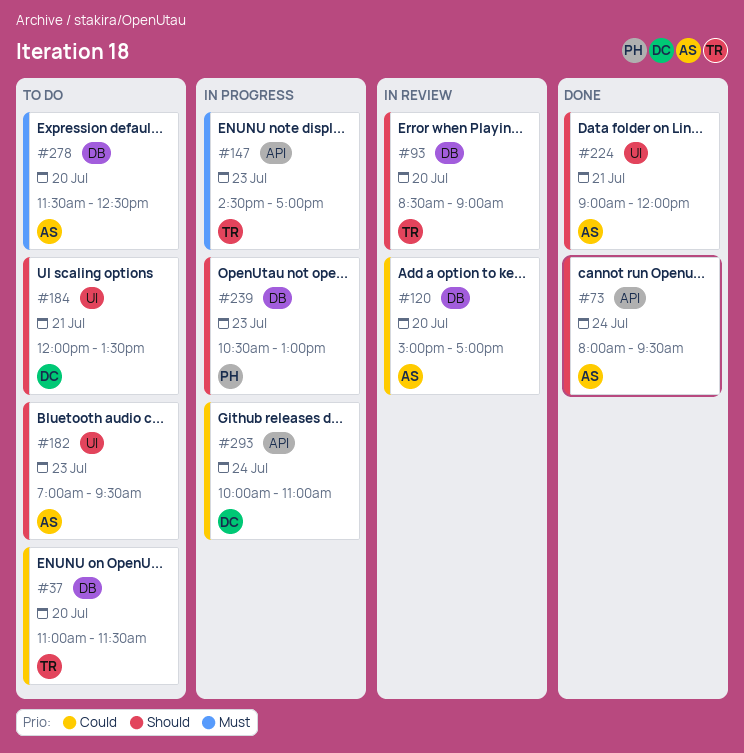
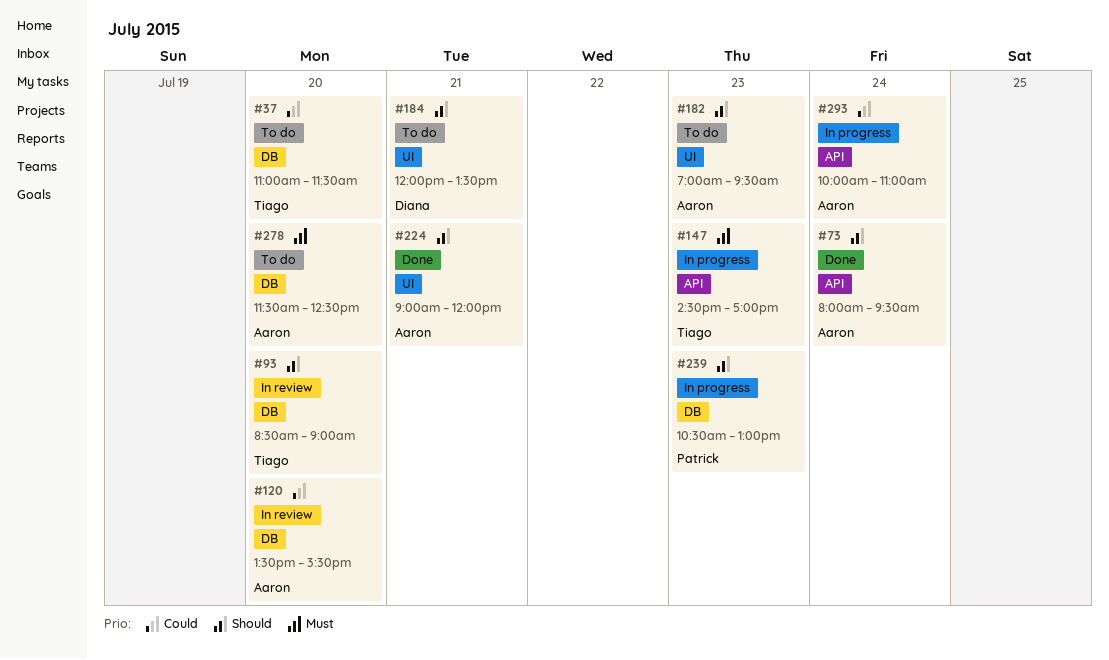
#120, begins: 15:00 -> 13:30
#120, ends: 17:00 -> 15:30
#293, owner: Diana -> Aaron

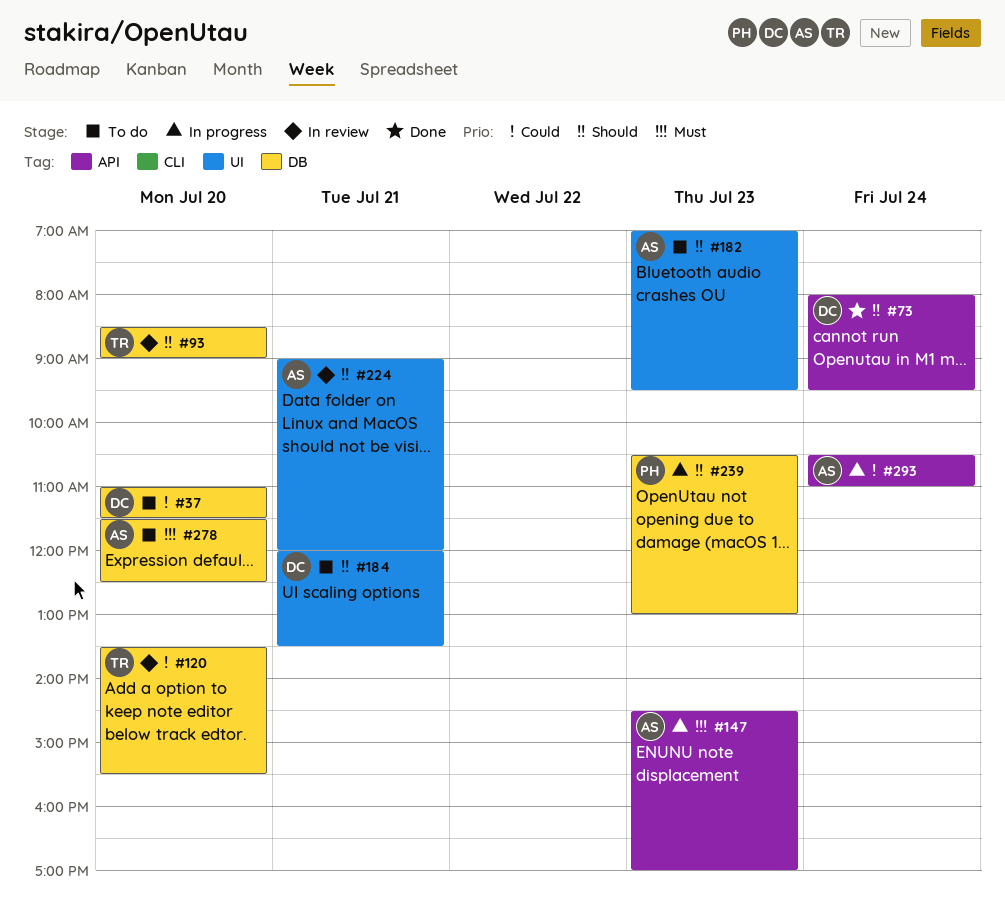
#37, owner: Tiago -> Diana
#73, owner: Aaron -> Diana
#120, owner: Aaron -> Tiago
#147, owner: Tiago -> Aaron
#224, status: Done -> In review
#293, begins: 10:00 -> 10:30

